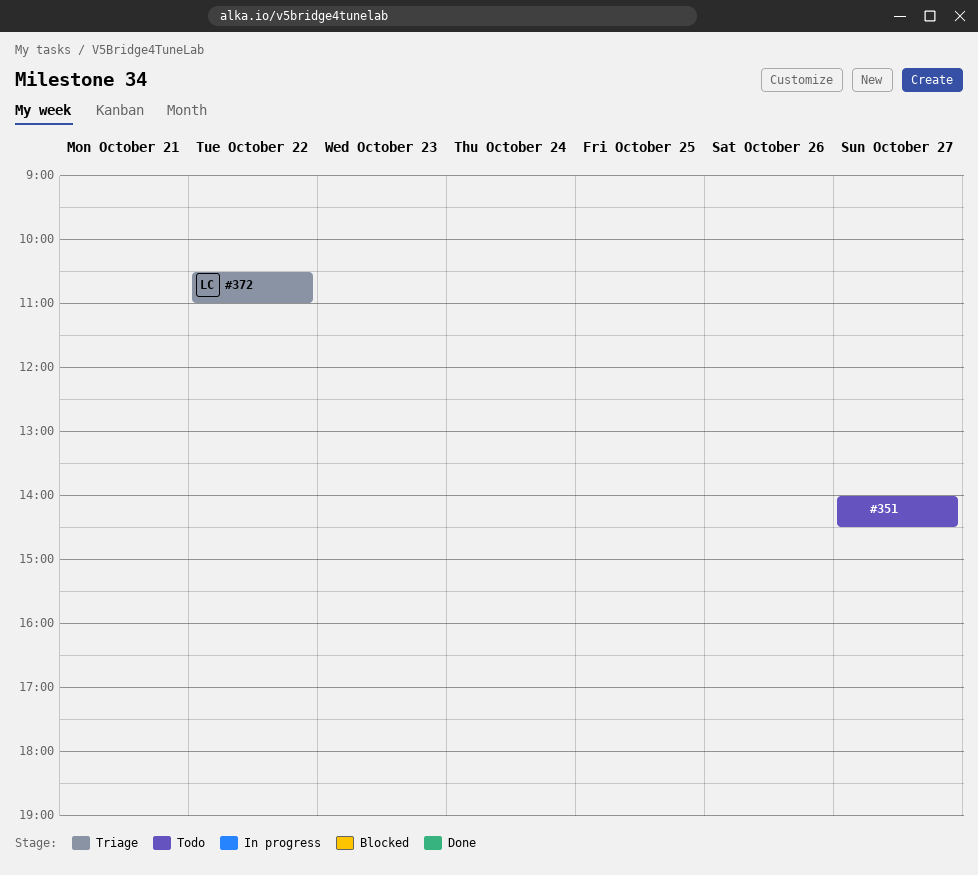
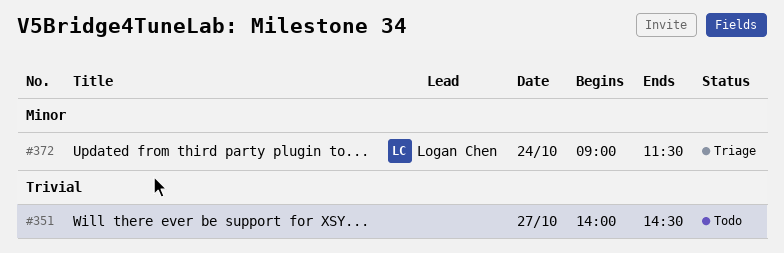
#372, day: Oct 22 -> Oct 24
#372, begins: 10:30 -> 09:00
#372, ends: 11:00 -> 11:30

